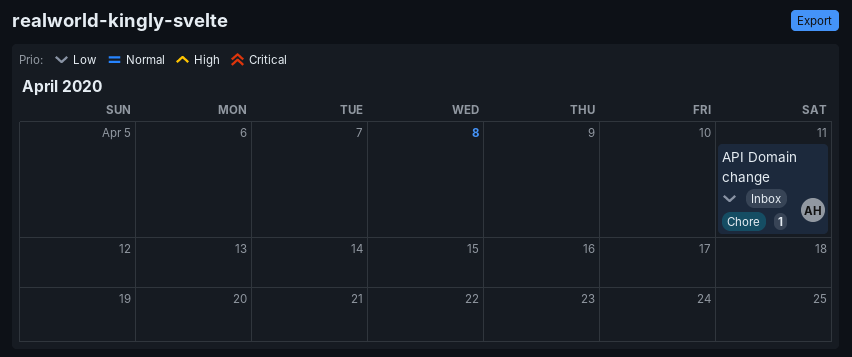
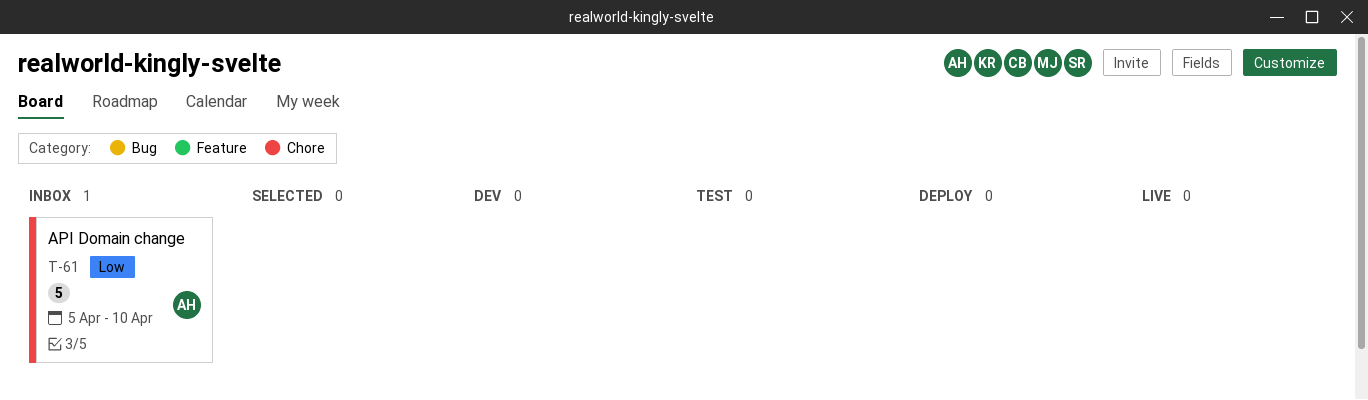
API Domain change, estimate: 1 -> 5
API Domain change, due: Apr 11 -> Apr 10

